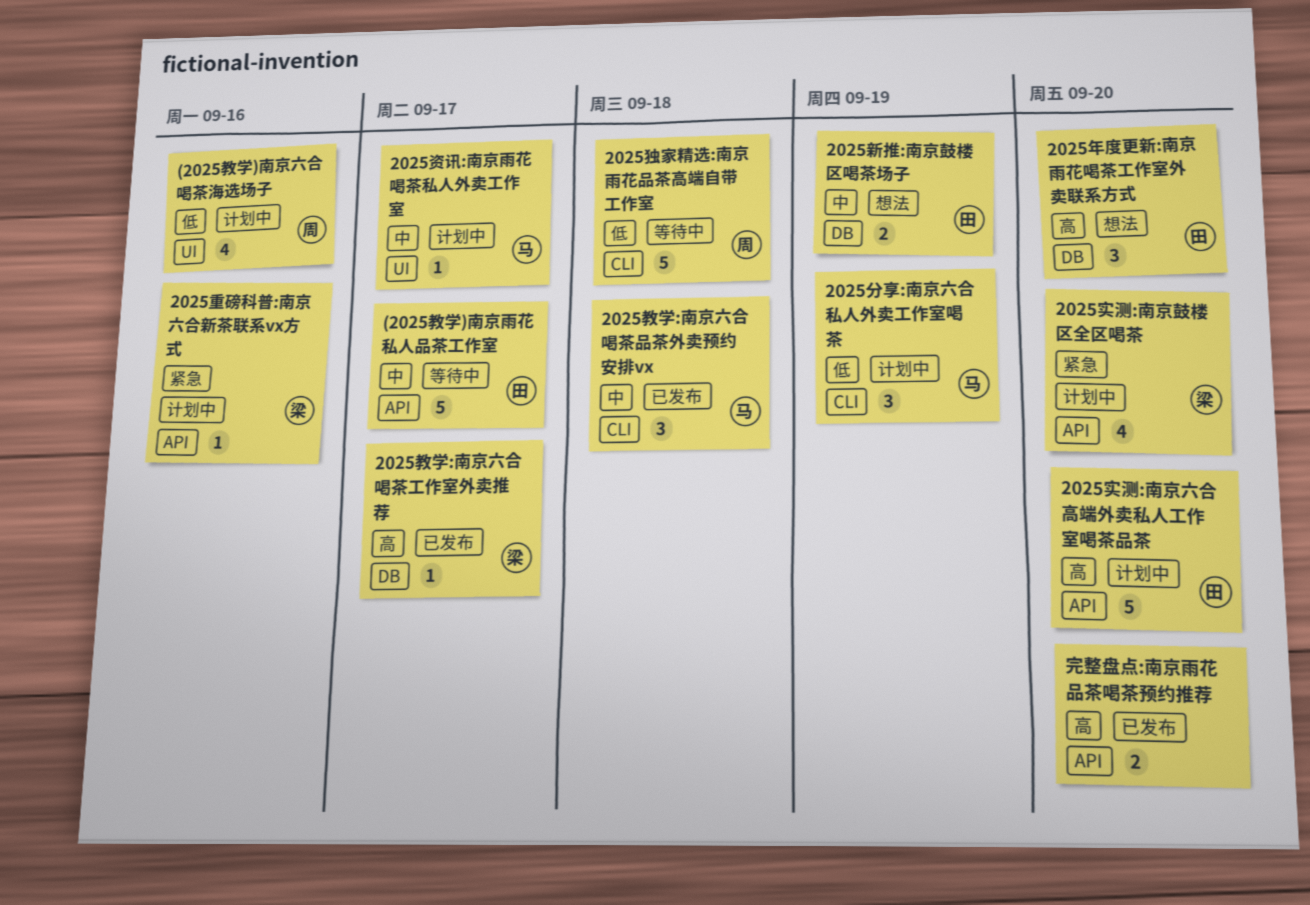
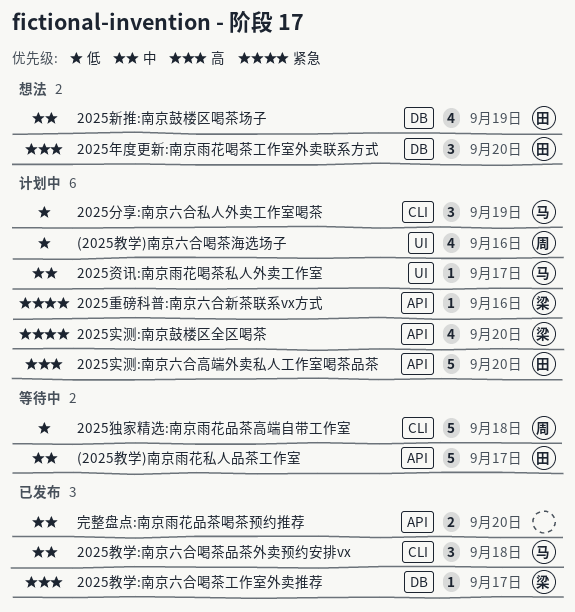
2025新推:南京鼓楼区喝茶场子, estimate: 2 -> 4
完整盘点:南京雨花品茶喝茶预约推荐, priority: 高 -> 中

